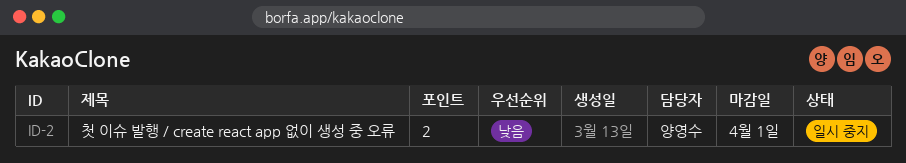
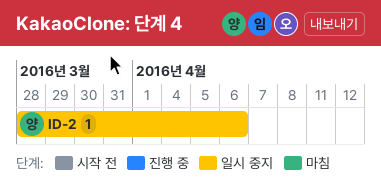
ID-2, estimate: 2 -> 1
ID-2, due: Apr 1 -> Apr 6

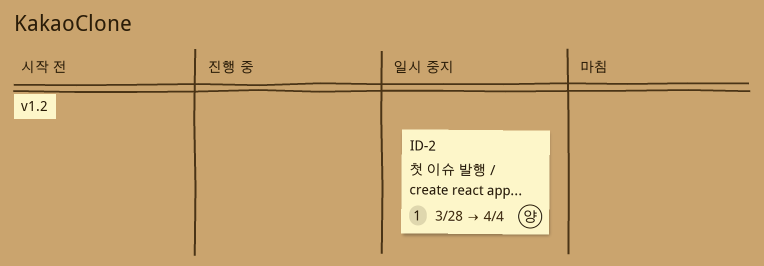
ID-2, due: Apr 6 -> Apr 4

